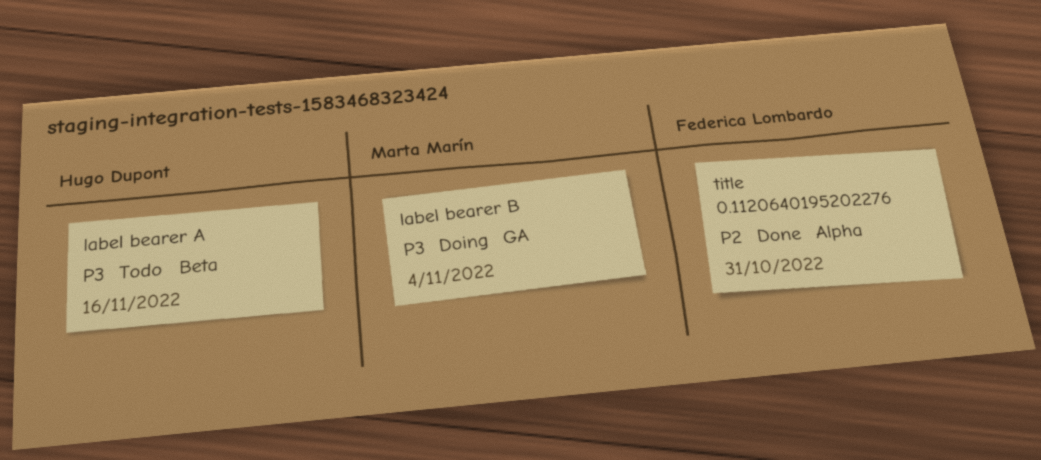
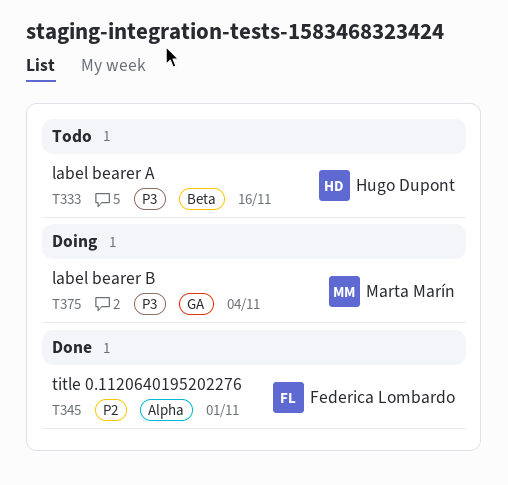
title 0.1120640195202276, due: Oct 31 -> Nov 1

